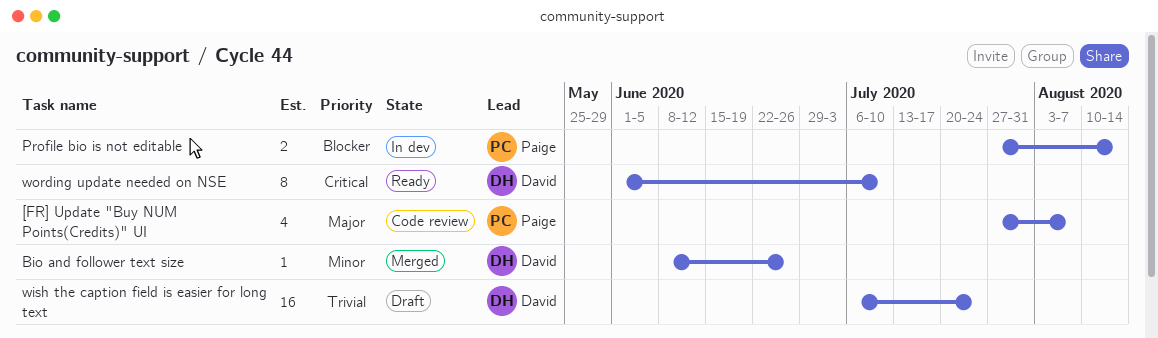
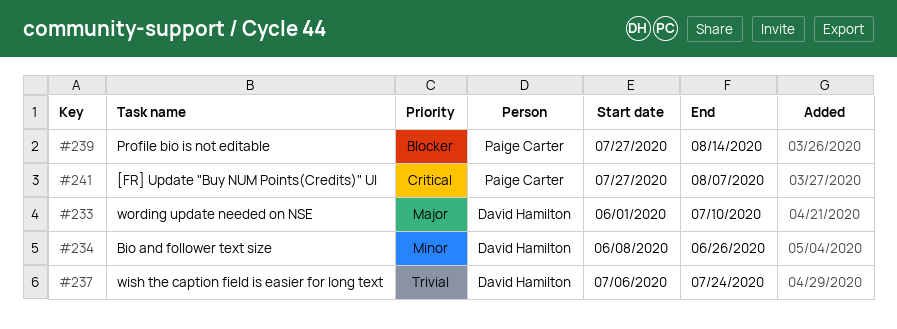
[FR] Update "Buy NUM Points(Credits)" UI, priority: Major -> Critical
wording update needed on NSE, priority: Critical -> Major

